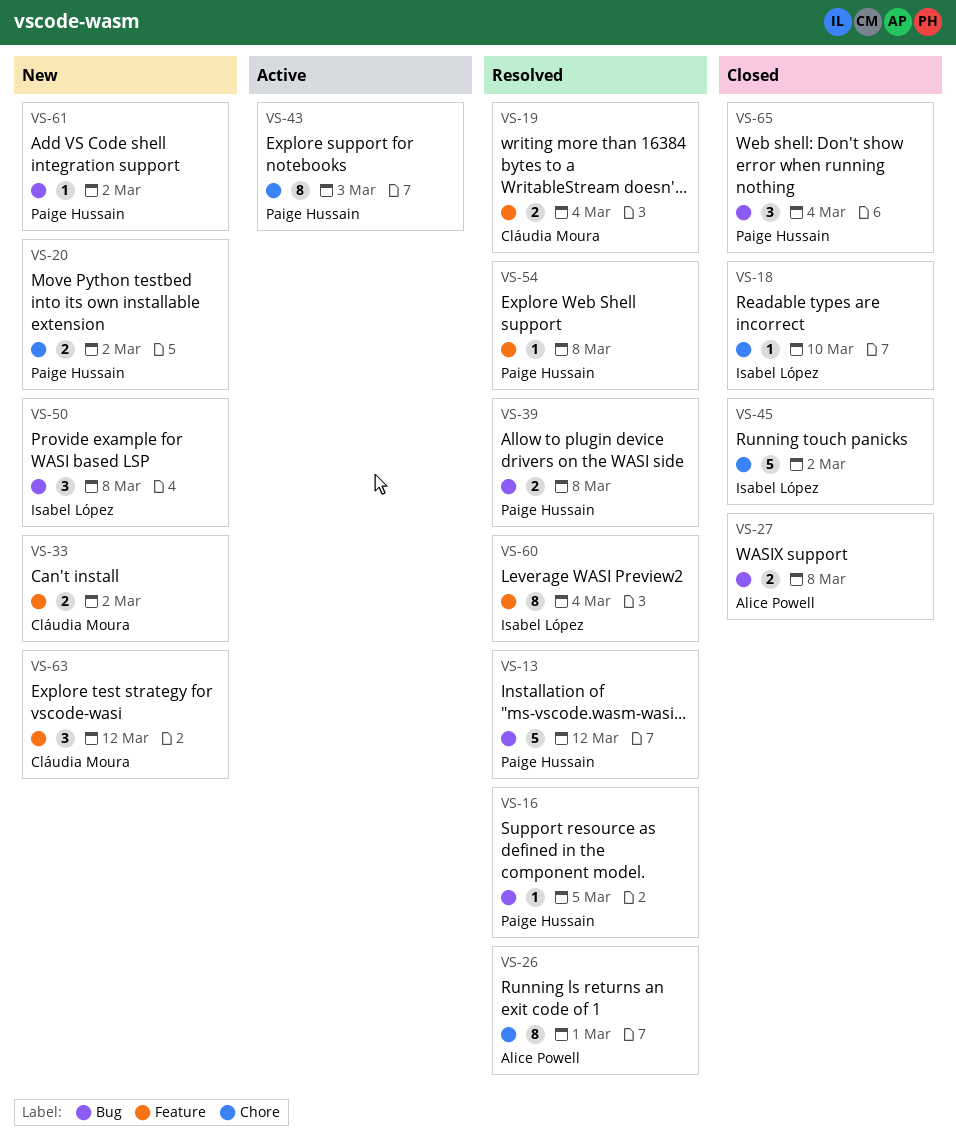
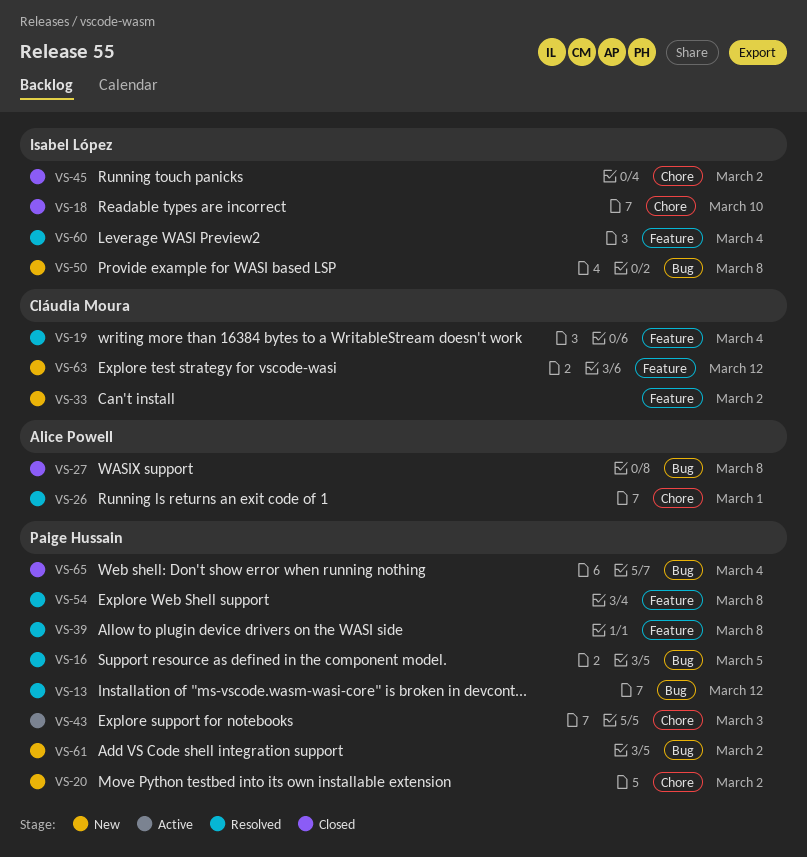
VS-39, label: Bug -> Feature

